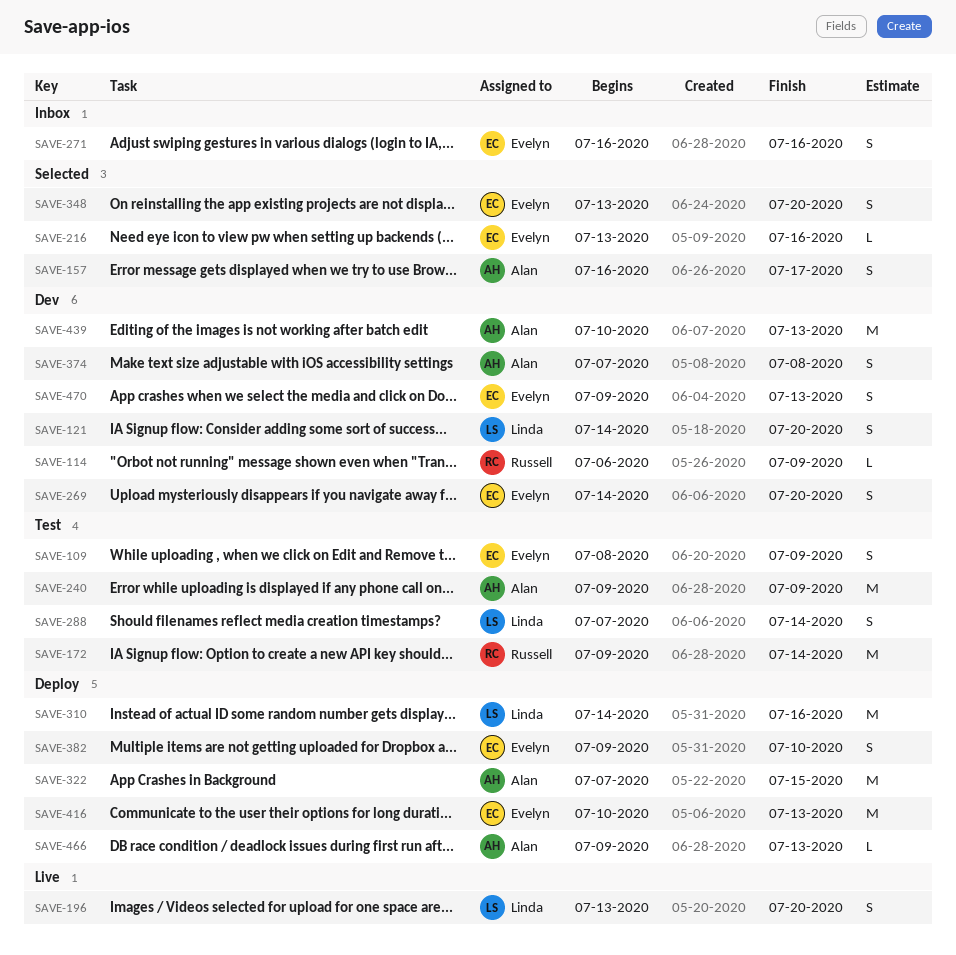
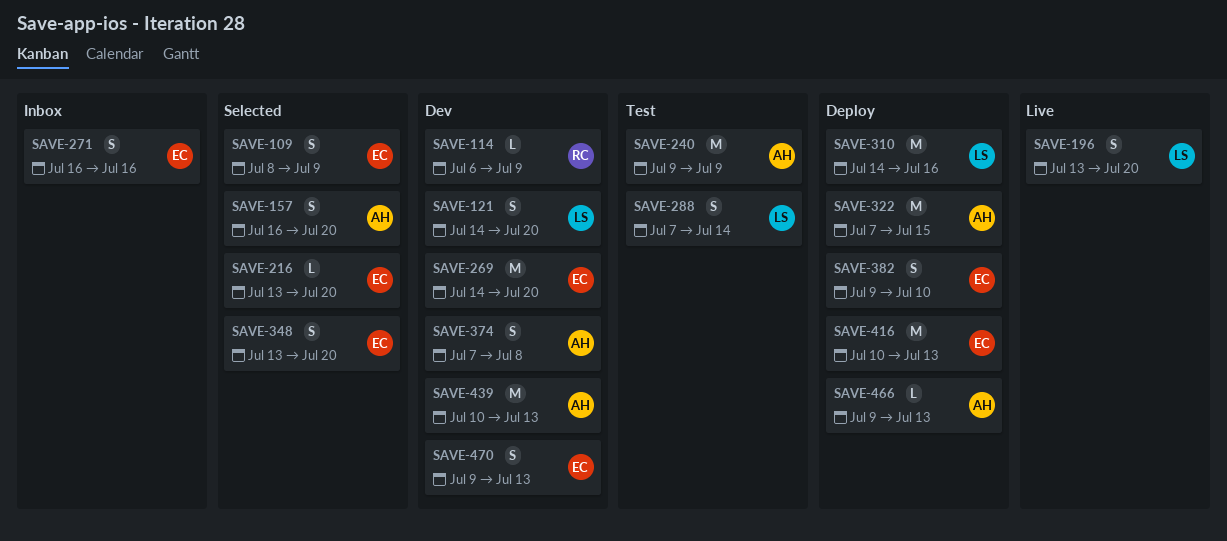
SAVE-109, status: Test -> Selected
SAVE-157, due: Jul 17 -> Jul 20
SAVE-172: present -> none
SAVE-216, due: Jul 16 -> Jul 20
SAVE-269, estimate: S -> M

